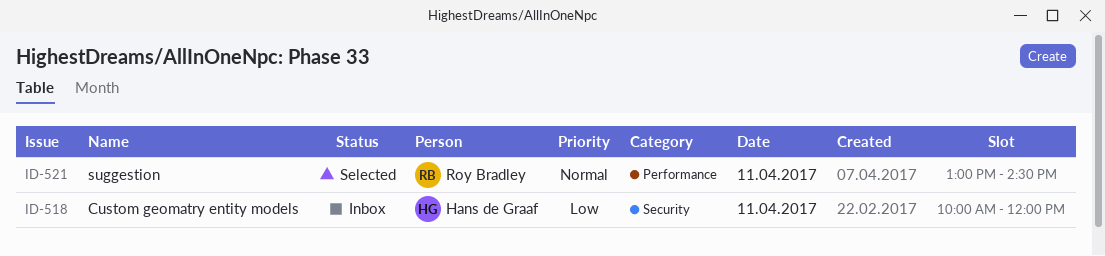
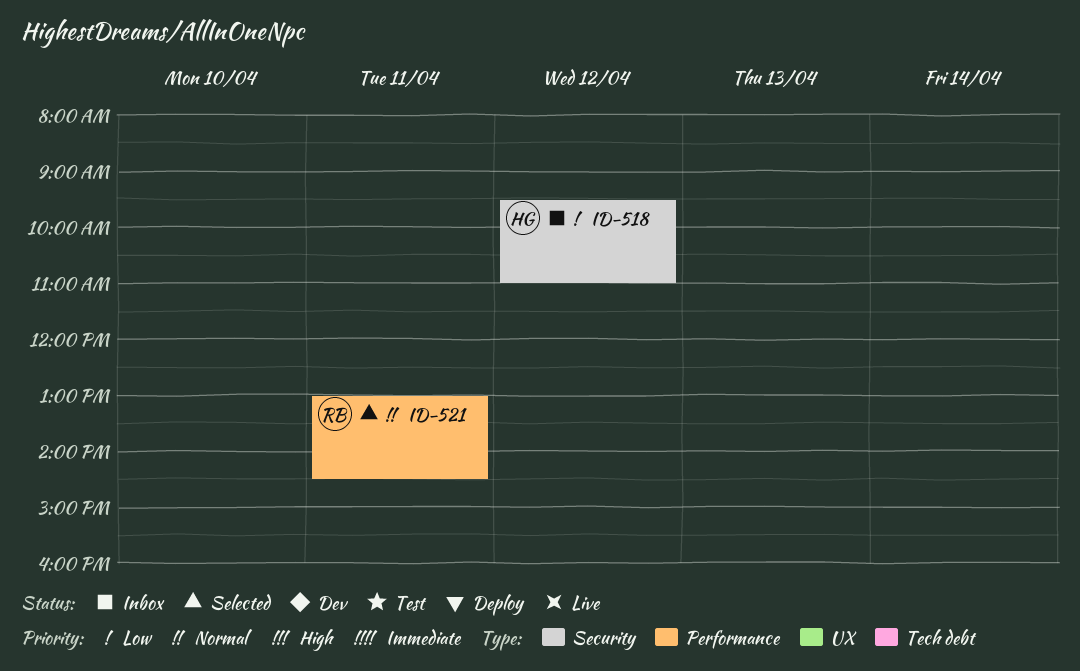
ID-518, day: Apr 11 -> Apr 12
ID-518, begins: 10:00 -> 09:30
ID-518, ends: 12:00 -> 11:00

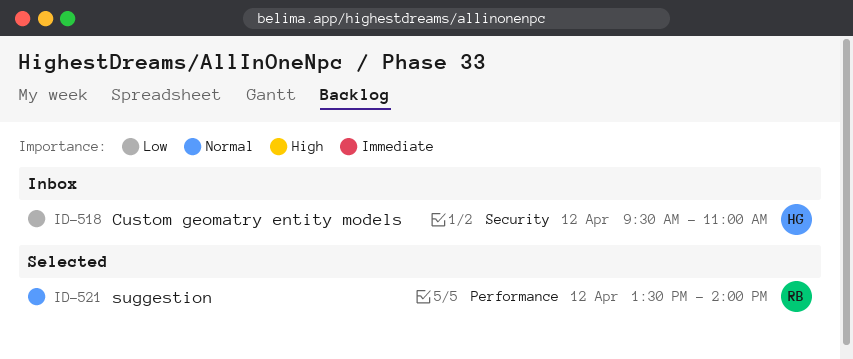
ID-521, day: Apr 11 -> Apr 12
ID-521, begins: 13:00 -> 13:30
ID-521, ends: 14:30 -> 14:00

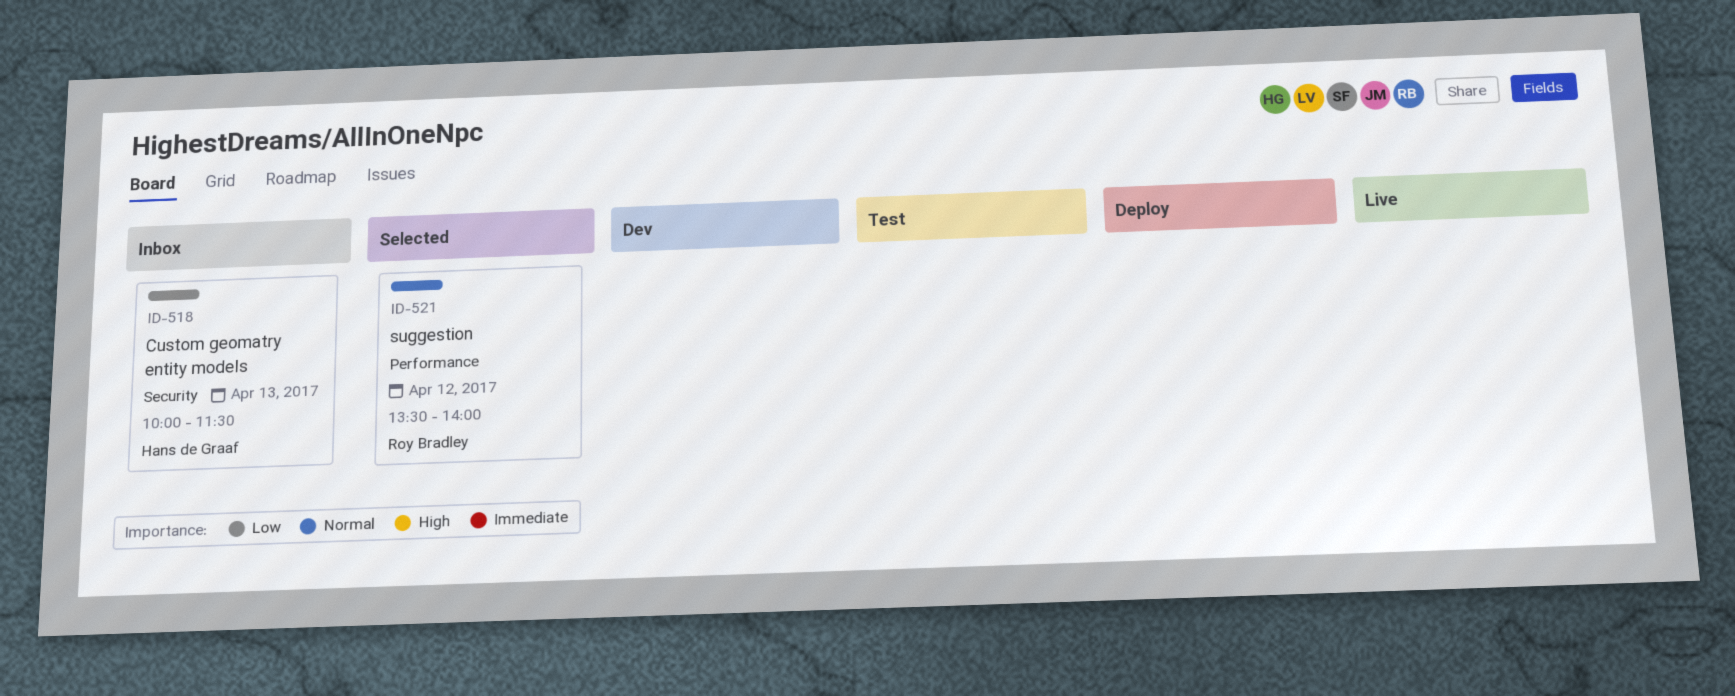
ID-518, day: Apr 12 -> Apr 13
ID-518, begins: 09:30 -> 10:00
ID-518, ends: 11:00 -> 11:30

